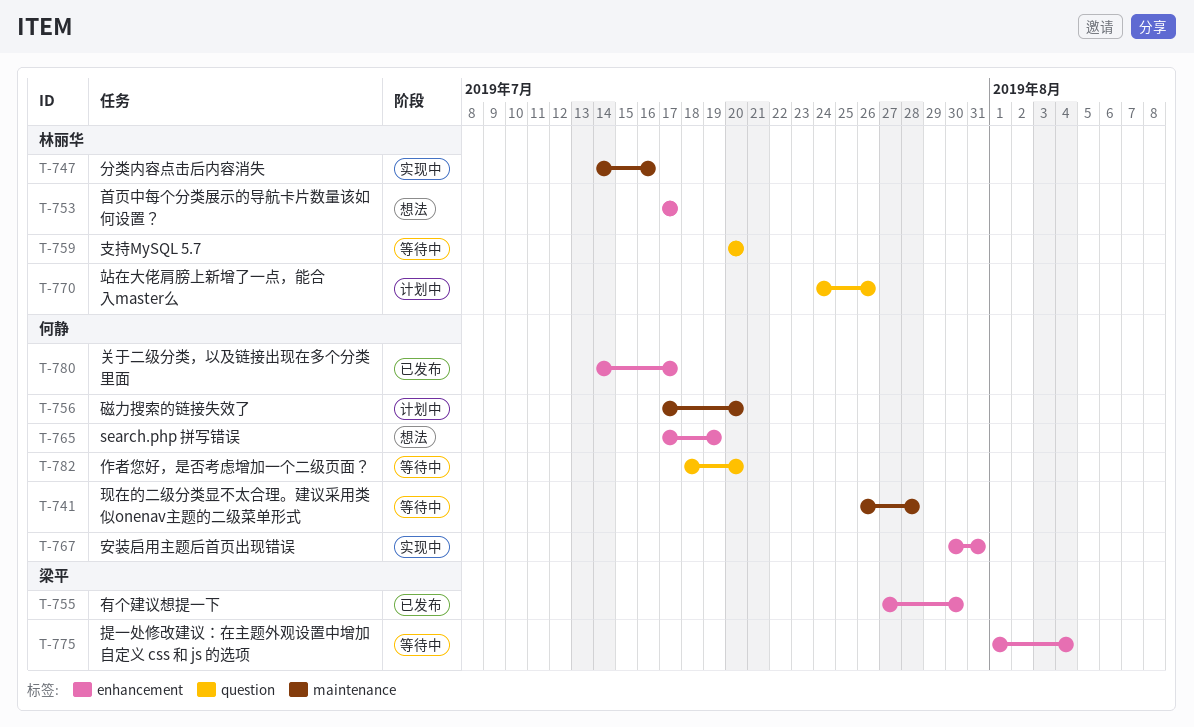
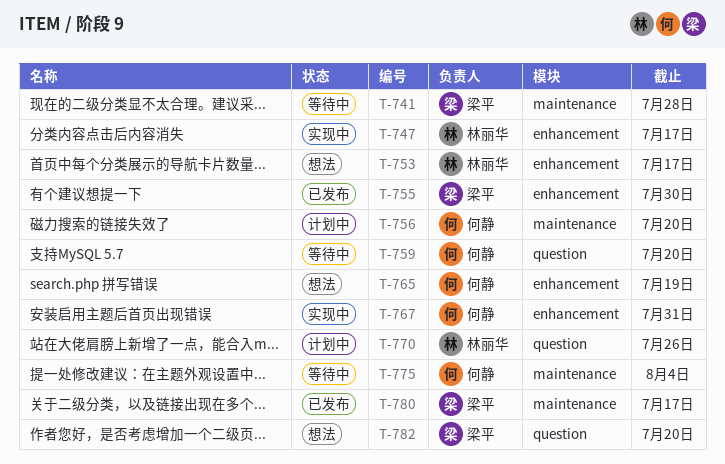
T-741, owner: 何静 -> 梁平
T-747, label: maintenance -> enhancement
T-747, due: Jul 16 -> Jul 17
T-759, owner: 林丽华 -> 何静
T-775, owner: 梁平 -> 何静
T-775, label: enhancement -> maintenance
T-780, owner: 何静 -> 梁平
T-780, label: enhancement -> maintenance
T-782, status: 等待中 -> 想法
T-782, owner: 何静 -> 梁平

